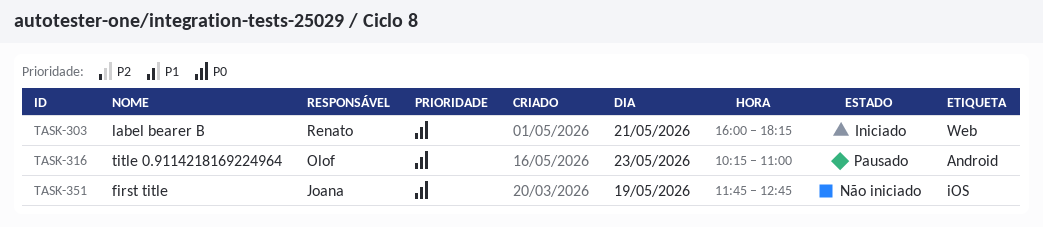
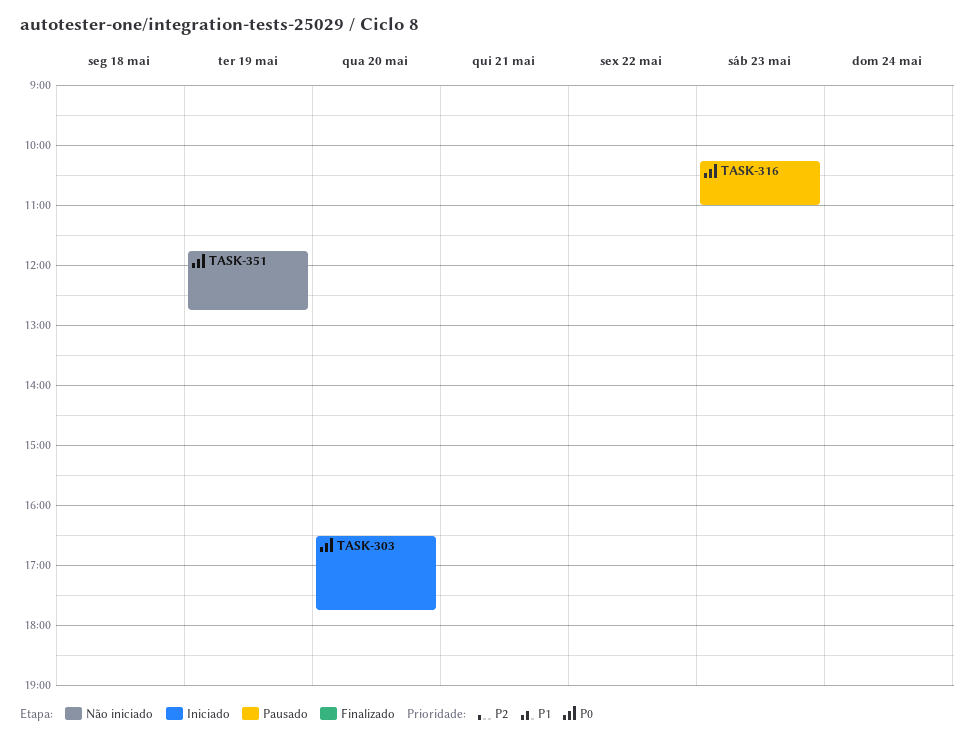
TASK-303, day: May 21 -> May 20
TASK-303, begins: 16:00 -> 16:30
TASK-303, ends: 18:15 -> 17:45

